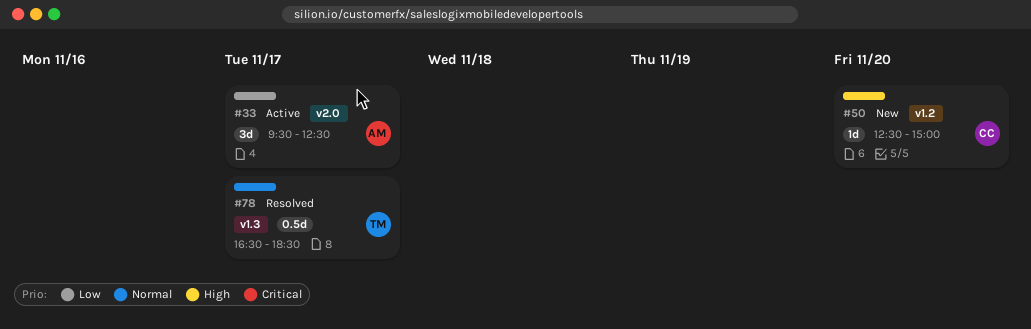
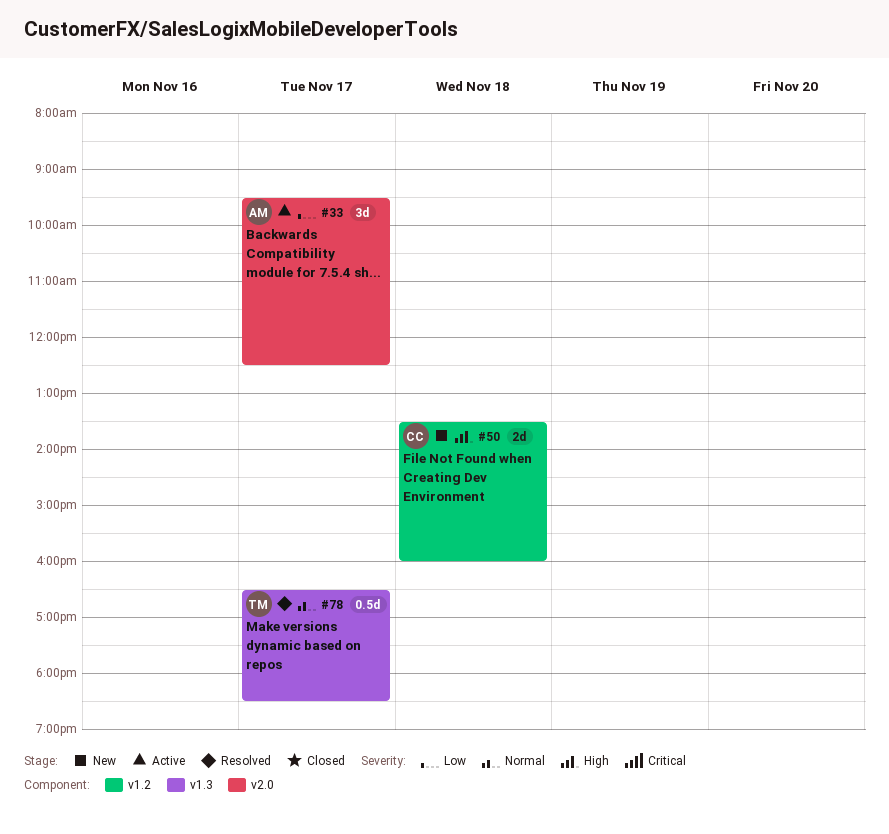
#50, estimate: 1d -> 2d
#50, day: Nov 20 -> Nov 18
#50, begins: 12:30 -> 13:30
#50, ends: 15:00 -> 16:00

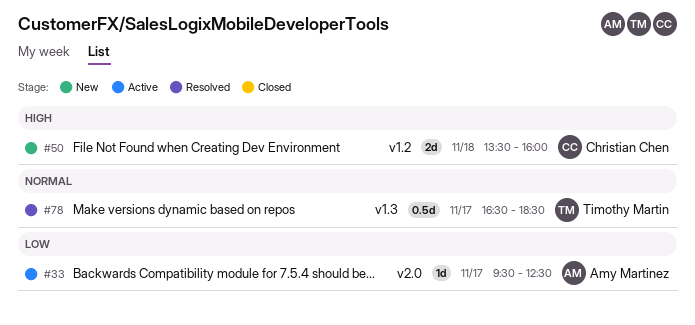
#33, estimate: 3d -> 1d

